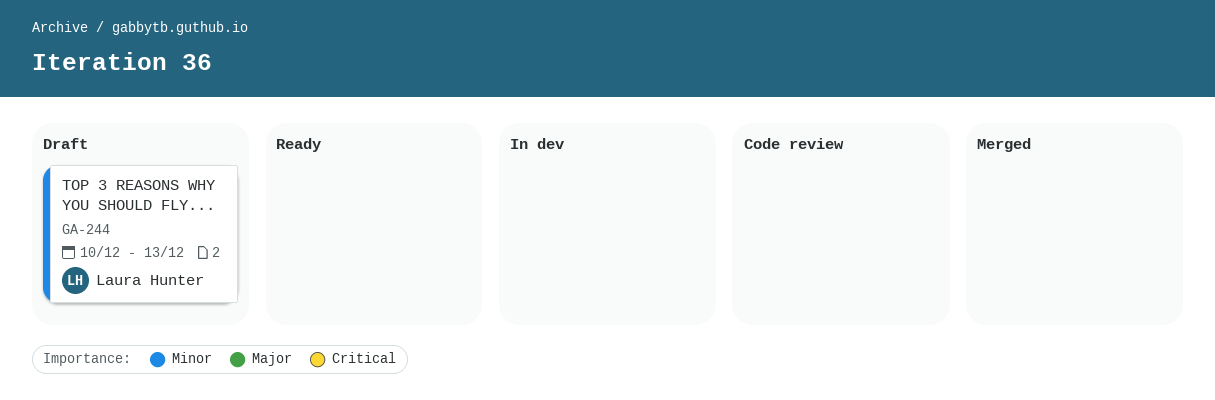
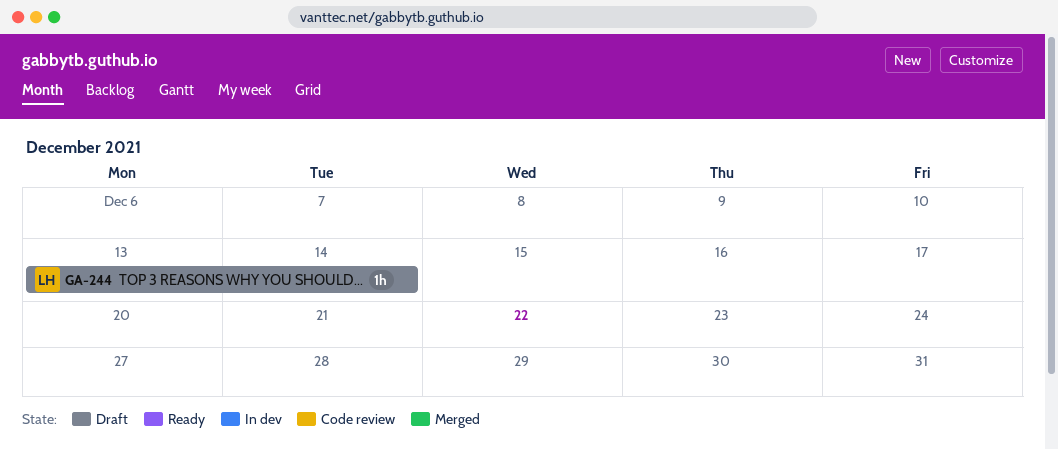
GA-244, start: Dec 10 -> Dec 13
GA-244, due: Dec 13 -> Dec 14

